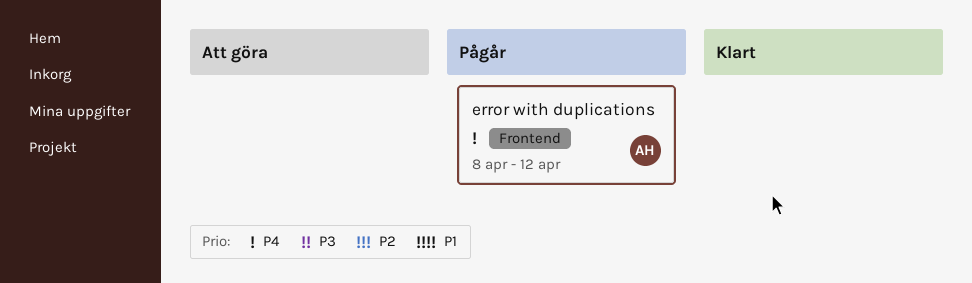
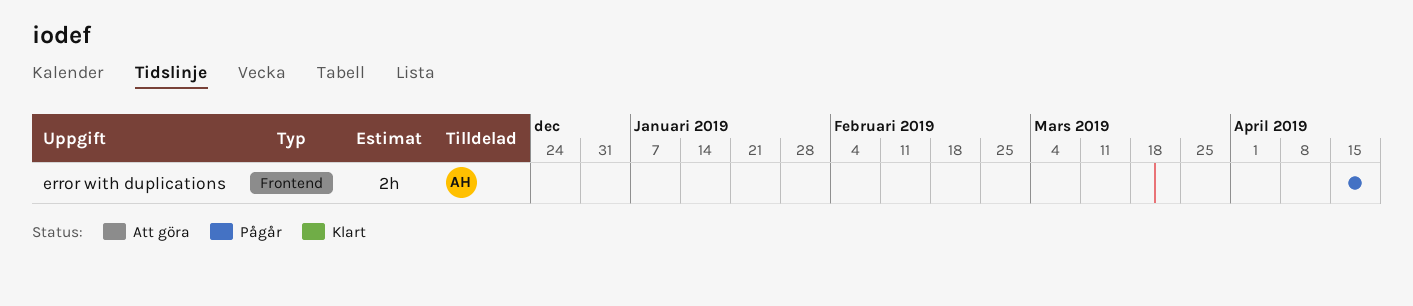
error with duplications, start: Apr 8 -> Apr 15
error with duplications, due: Apr 12 -> Apr 19

